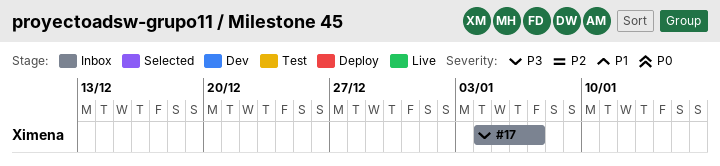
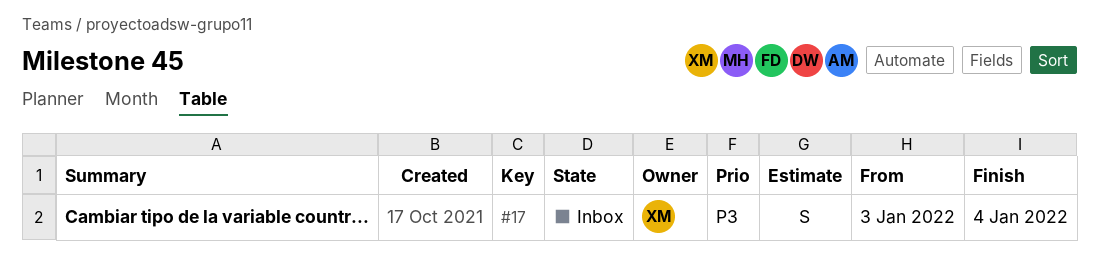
#17, start: Jan 4 -> Jan 3
#17, due: Jan 7 -> Jan 4

